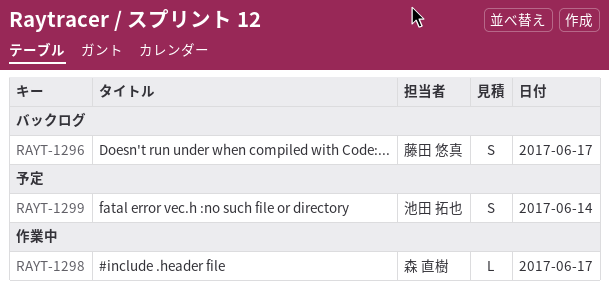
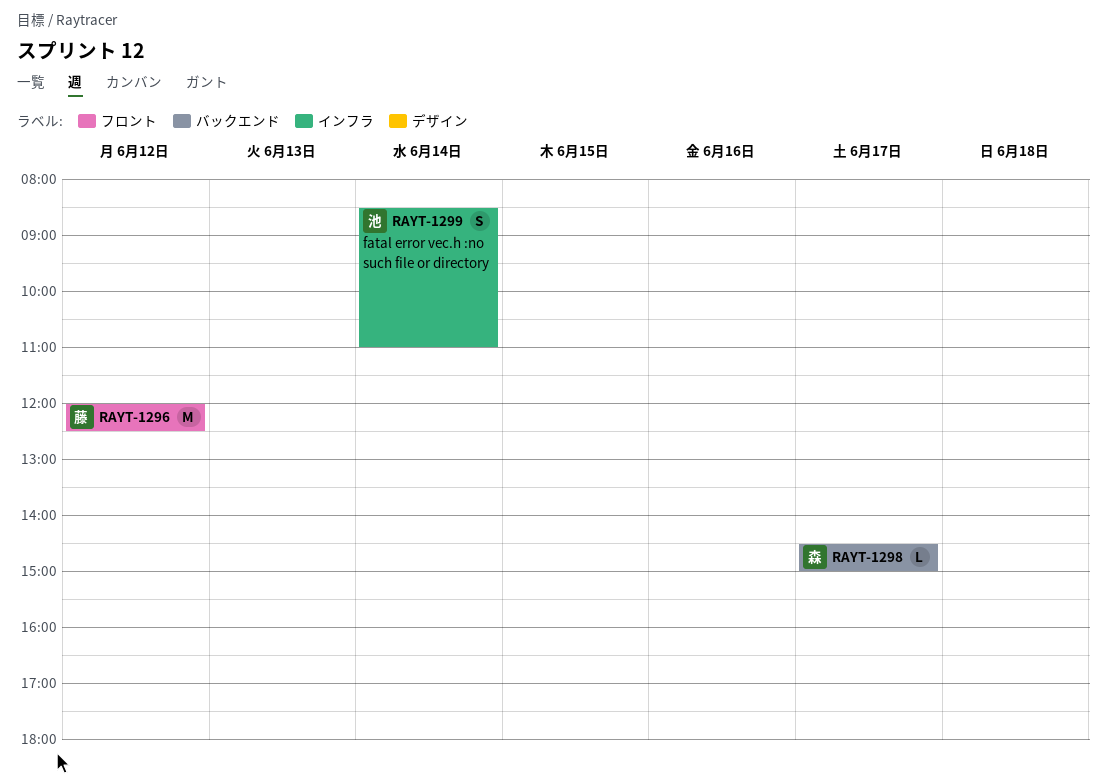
RAYT-1296, estimate: S -> M
RAYT-1296, day: Jun 17 -> Jun 12

